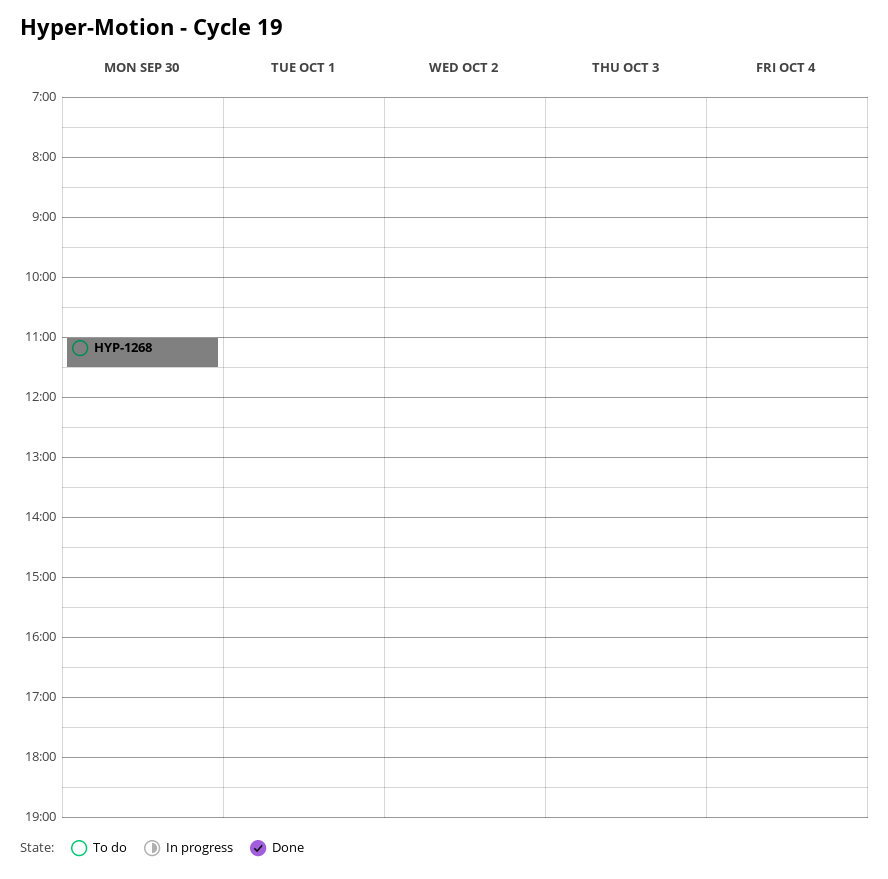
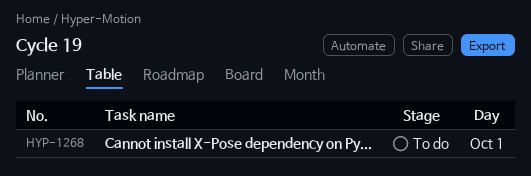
HYP-1268, day: Sep 30 -> Oct 1

